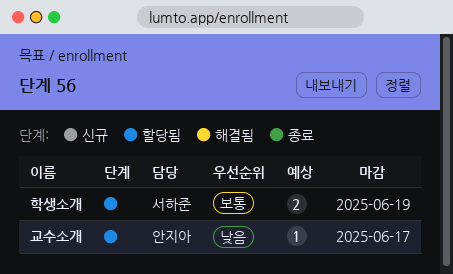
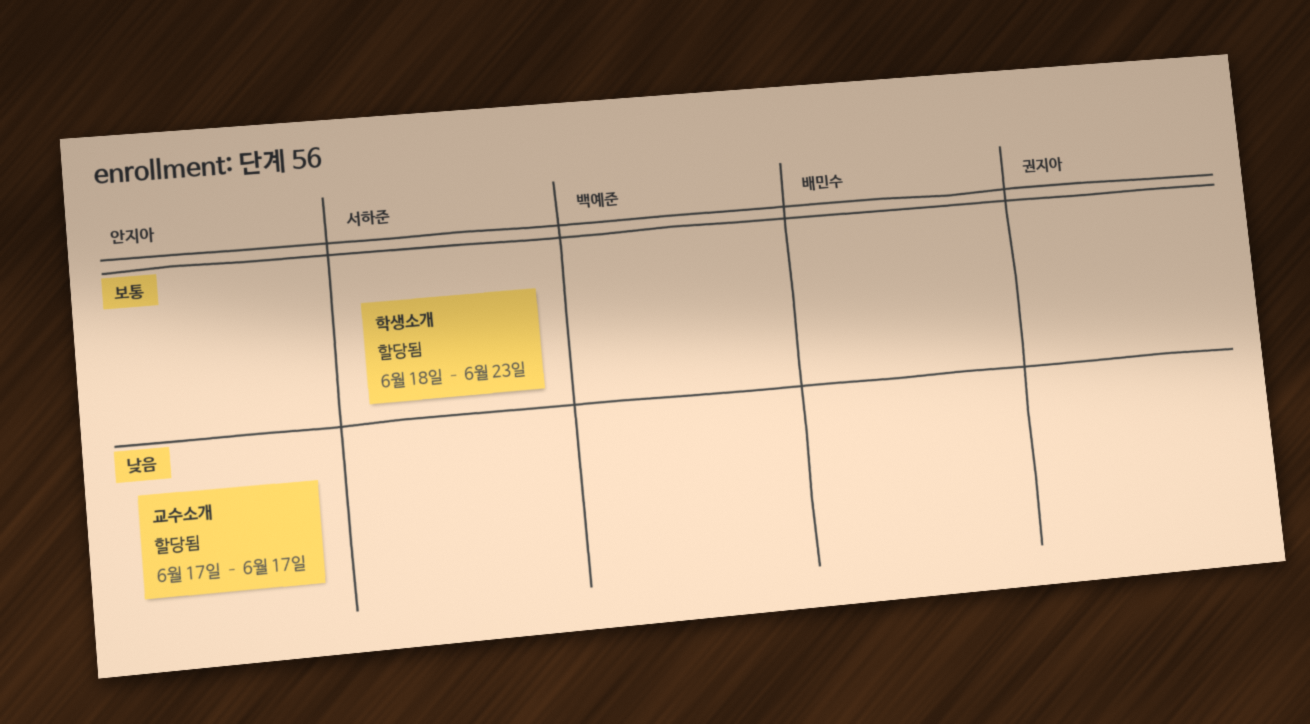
학생소개, due: Jun 19 -> Jun 23

